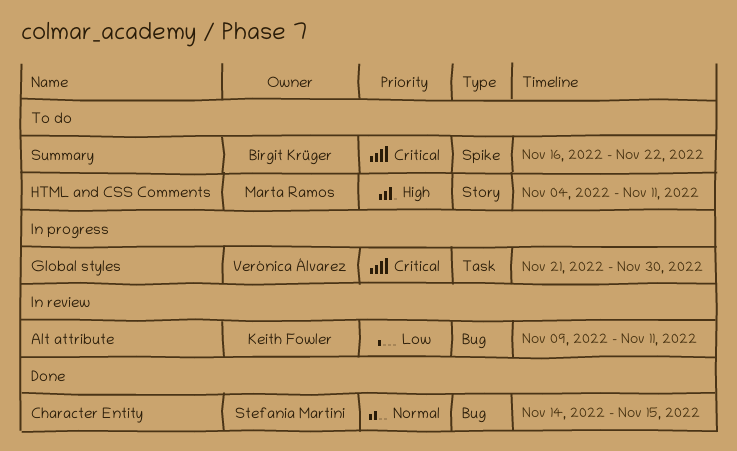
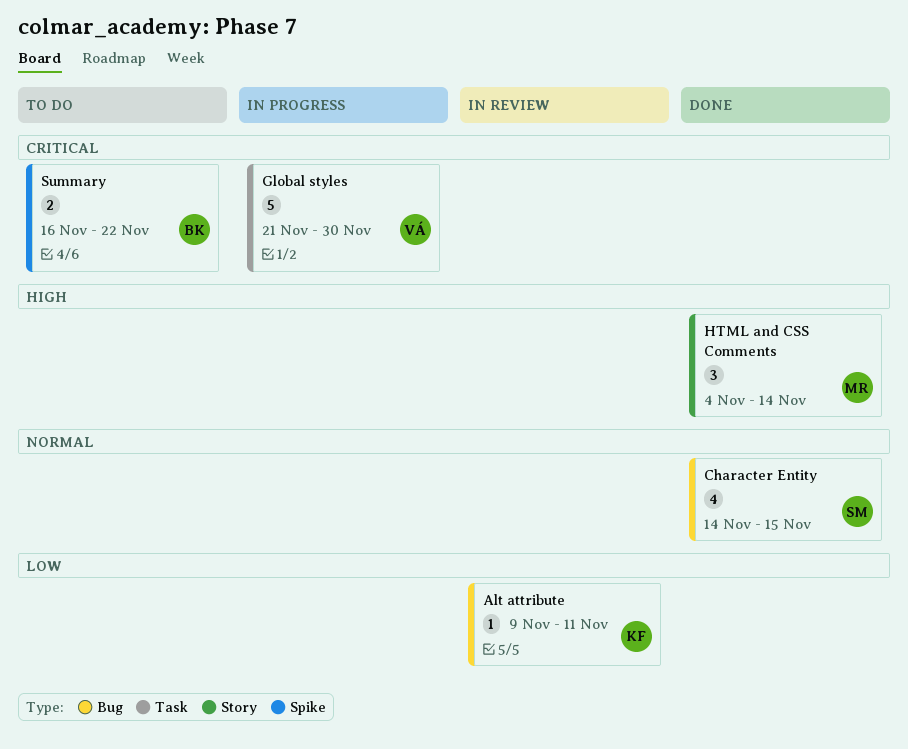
HTML and CSS Comments, status: To do -> Done
HTML and CSS Comments, due: Nov 11 -> Nov 14

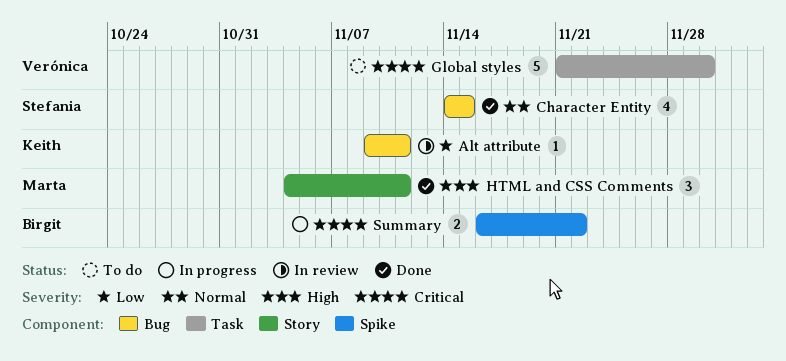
Global styles, status: In progress -> To do
HTML and CSS Comments, due: Nov 14 -> Nov 11
Summary, status: To do -> In progress

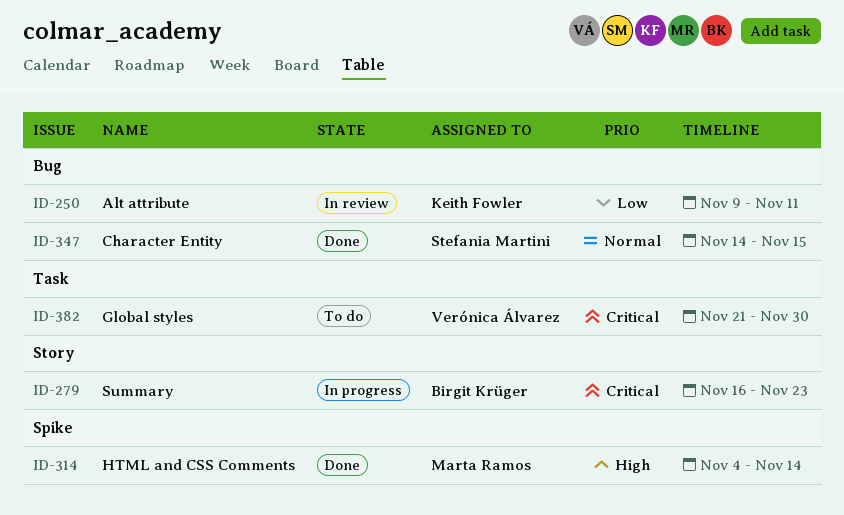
HTML and CSS Comments, label: Story -> Spike
HTML and CSS Comments, due: Nov 11 -> Nov 14
Summary, label: Spike -> Story
Summary, due: Nov 22 -> Nov 23

